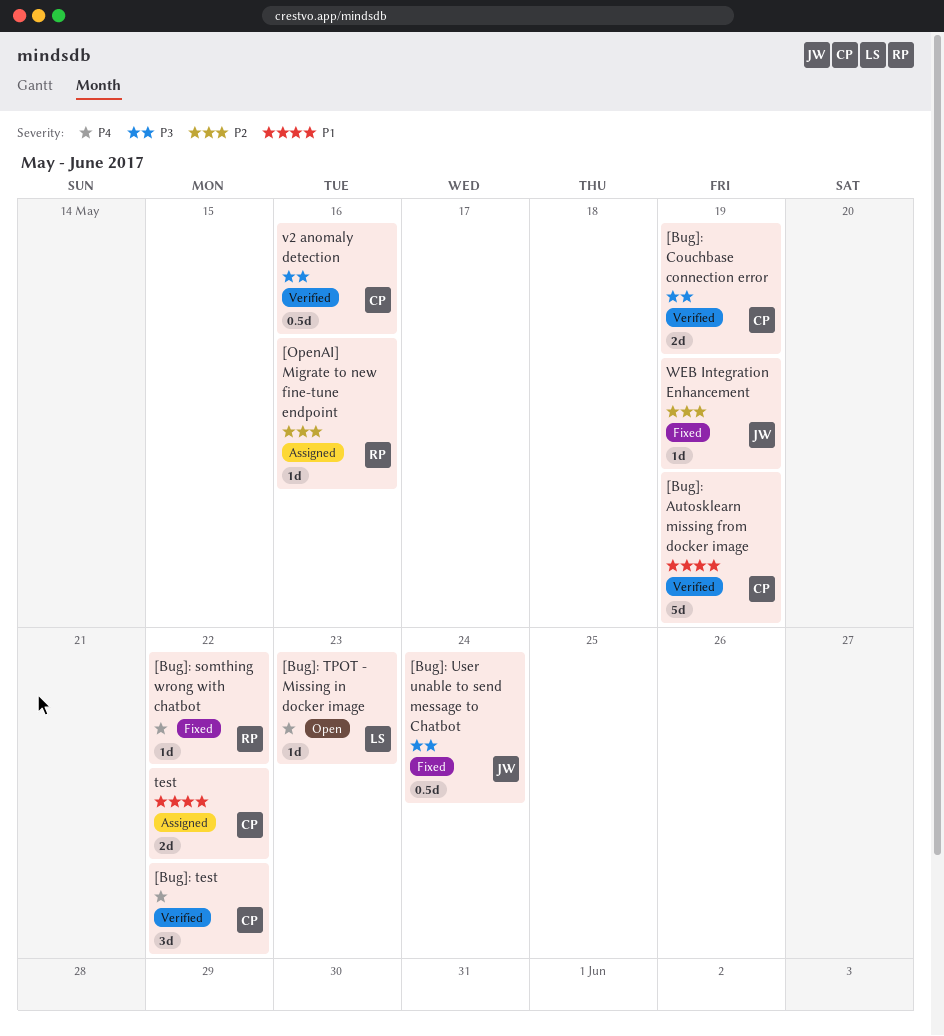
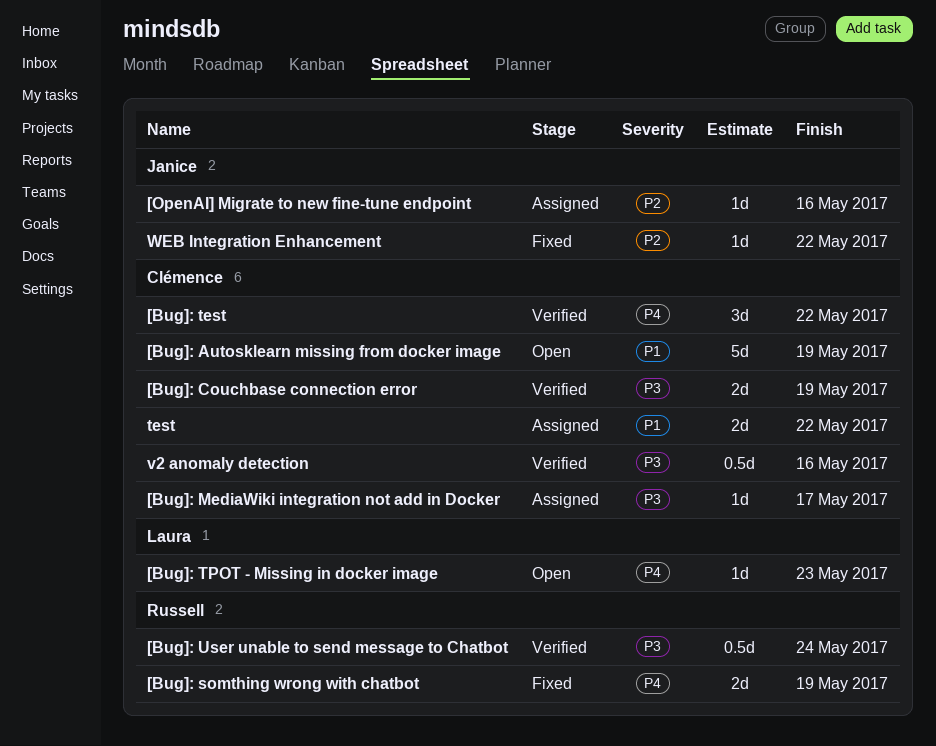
[Bug]: Autosklearn missing from docker image, status: Verified -> Open
[Bug]: MediaWiki integration not add in Docker: none -> present
[Bug]: somthing wrong with chatbot, estimate: 1d -> 2d
[Bug]: somthing wrong with chatbot, due: May 22 -> May 19
[Bug]: User unable to send message to Chatbot, status: Fixed -> Verified
[Bug]: User unable to send message to Chatbot, owner: Janice -> Russell
[OpenAI] Migrate to new fine-tune endpoint, owner: Russell -> Janice
WEB Integration Enhancement, due: May 19 -> May 22

